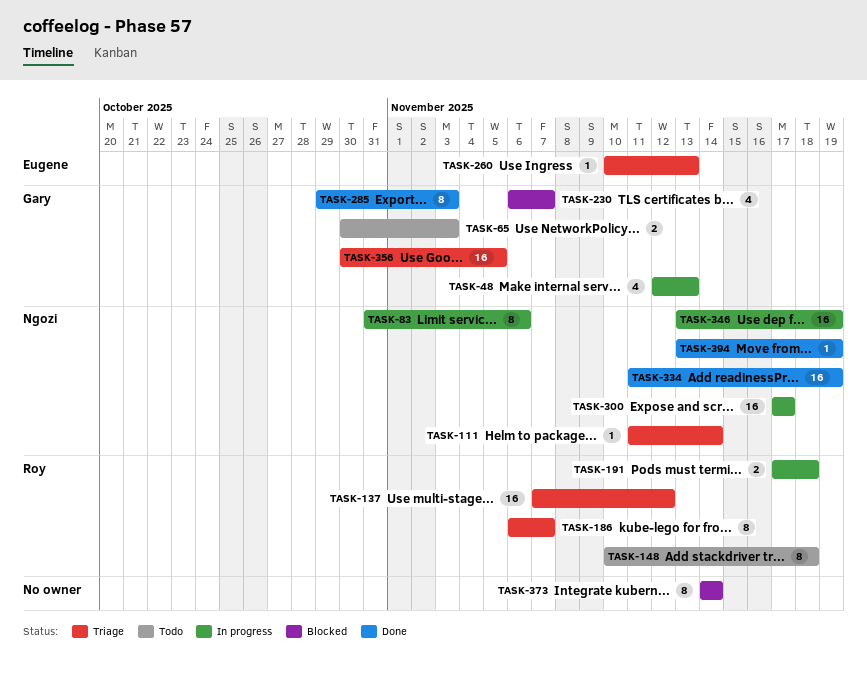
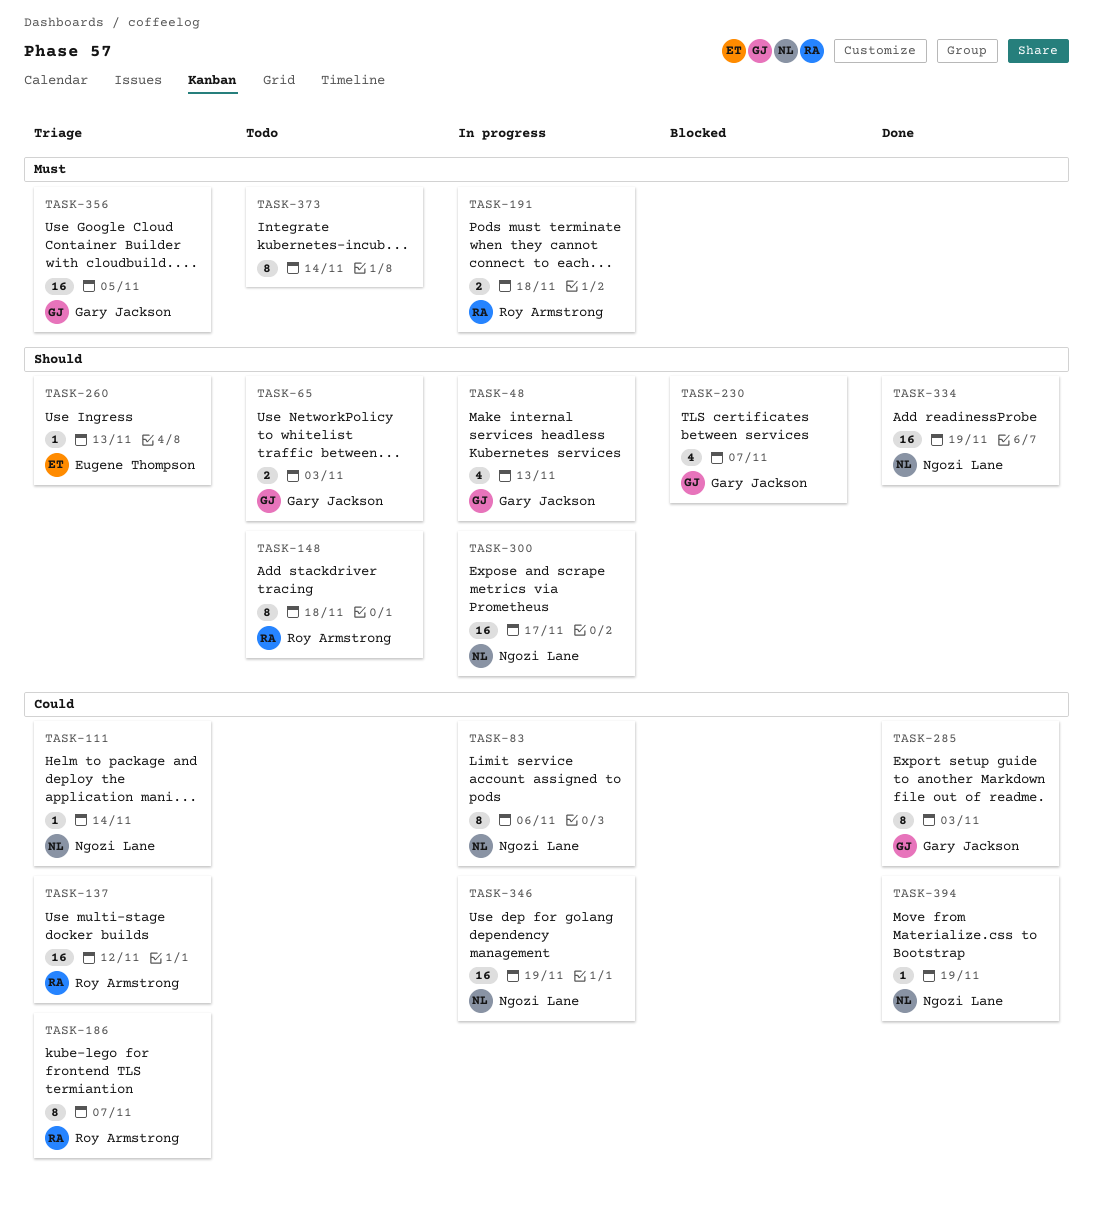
TASK-373, status: Blocked -> Todo

